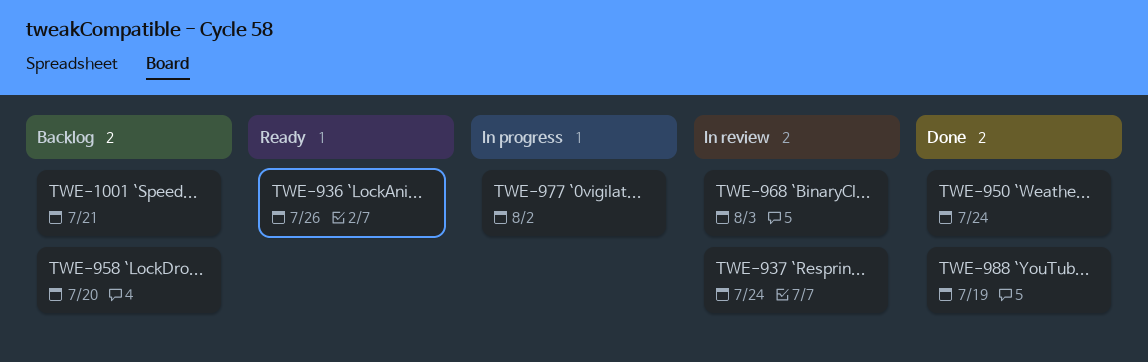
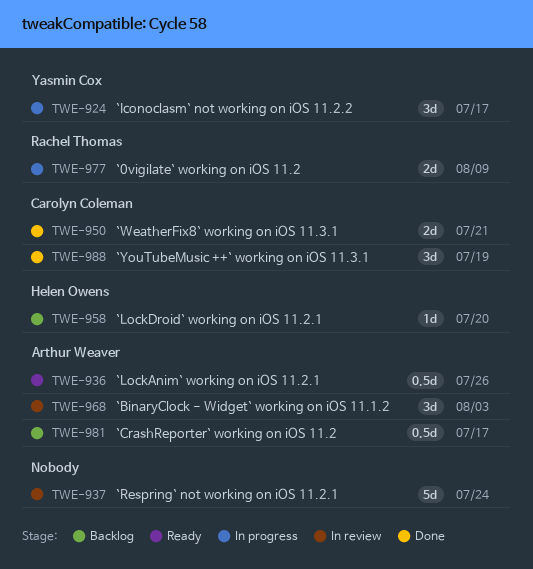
TWE-924: none -> present
TWE-950, due: Jul 24 -> Jul 21
TWE-977, due: Aug 2 -> Aug 9
TWE-981: none -> present
TWE-1001: present -> none

